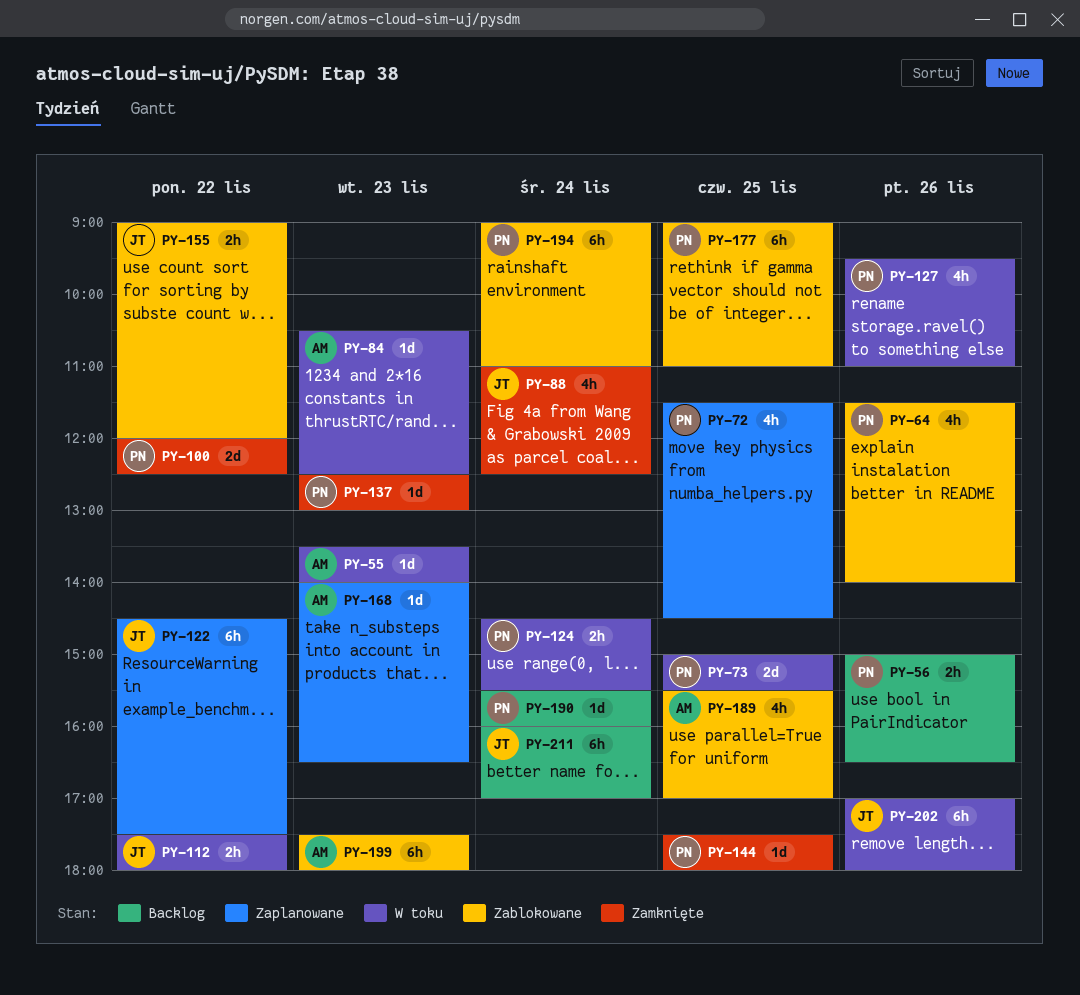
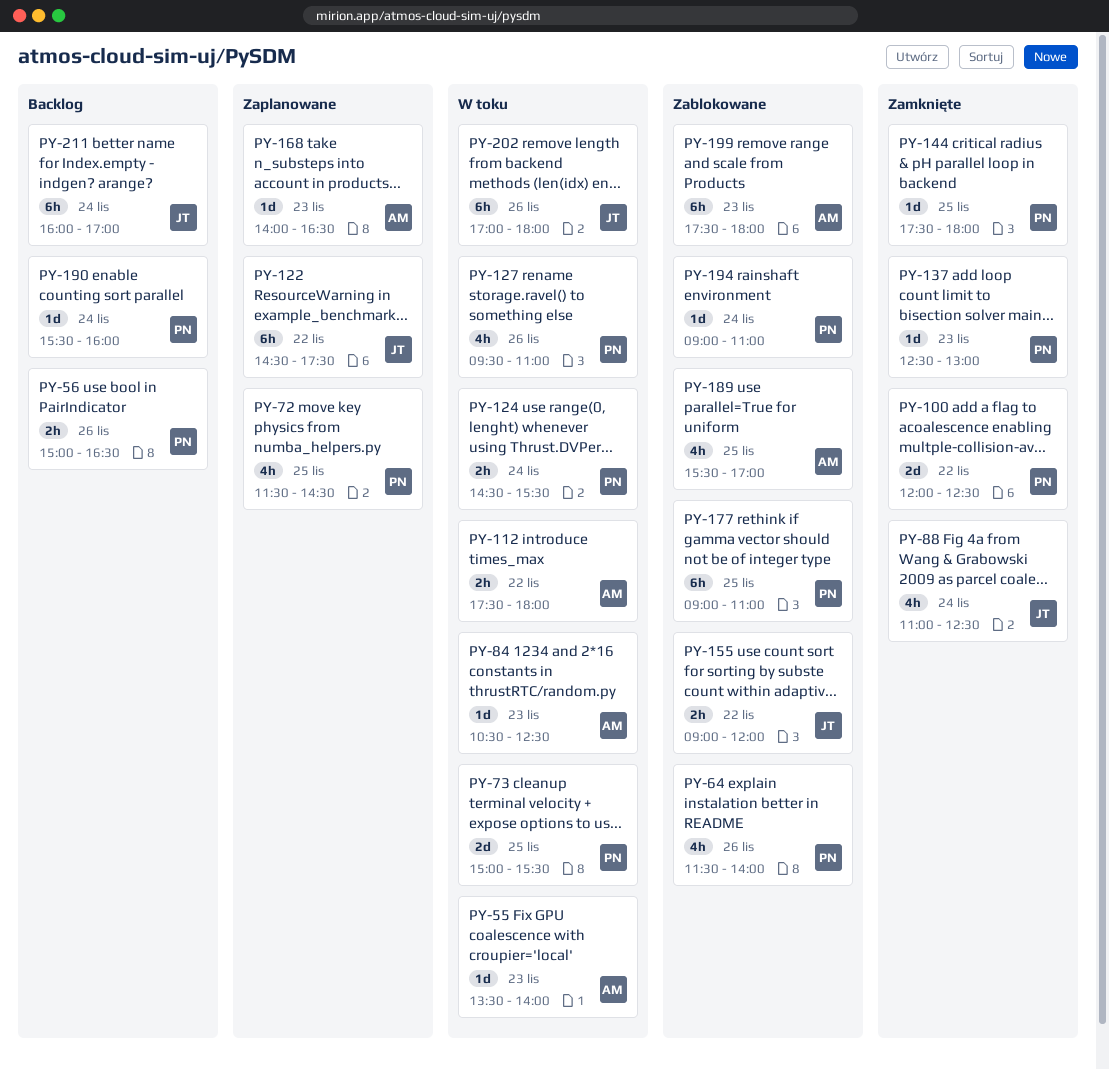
PY-112, owner: JT -> AM
PY-194, estimate: 6h -> 1d

